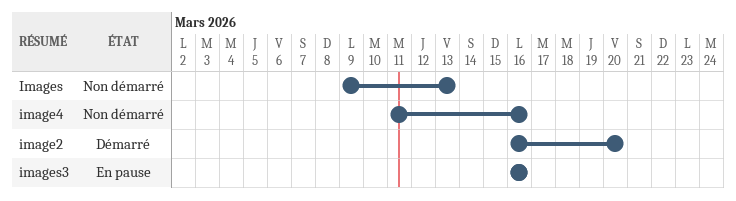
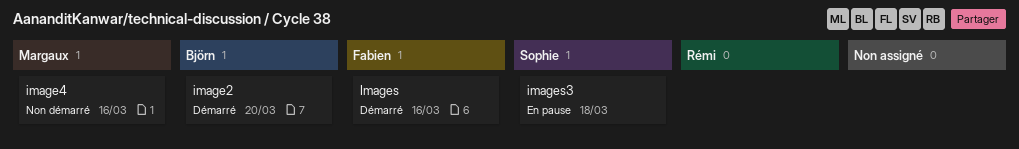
Images, status: Non démarré -> Démarré
Images, due: Mar 13 -> Mar 16
images3, due: Mar 16 -> Mar 18

